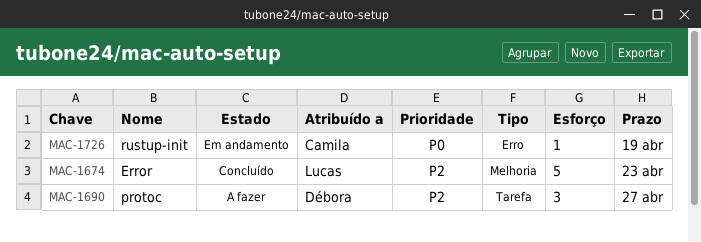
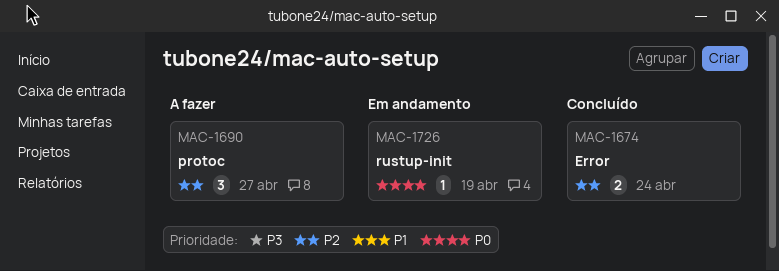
MAC-1674, estimate: 5 -> 2
MAC-1674, due: Apr 23 -> Apr 24

